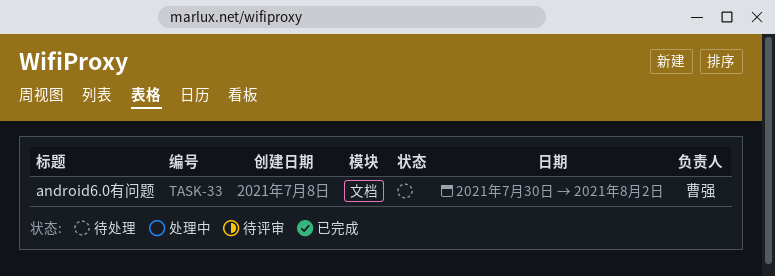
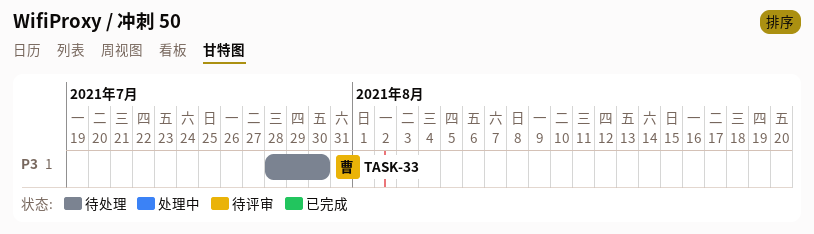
TASK-33, start: Jul 30 -> Jul 28
TASK-33, due: Aug 2 -> Jul 30

